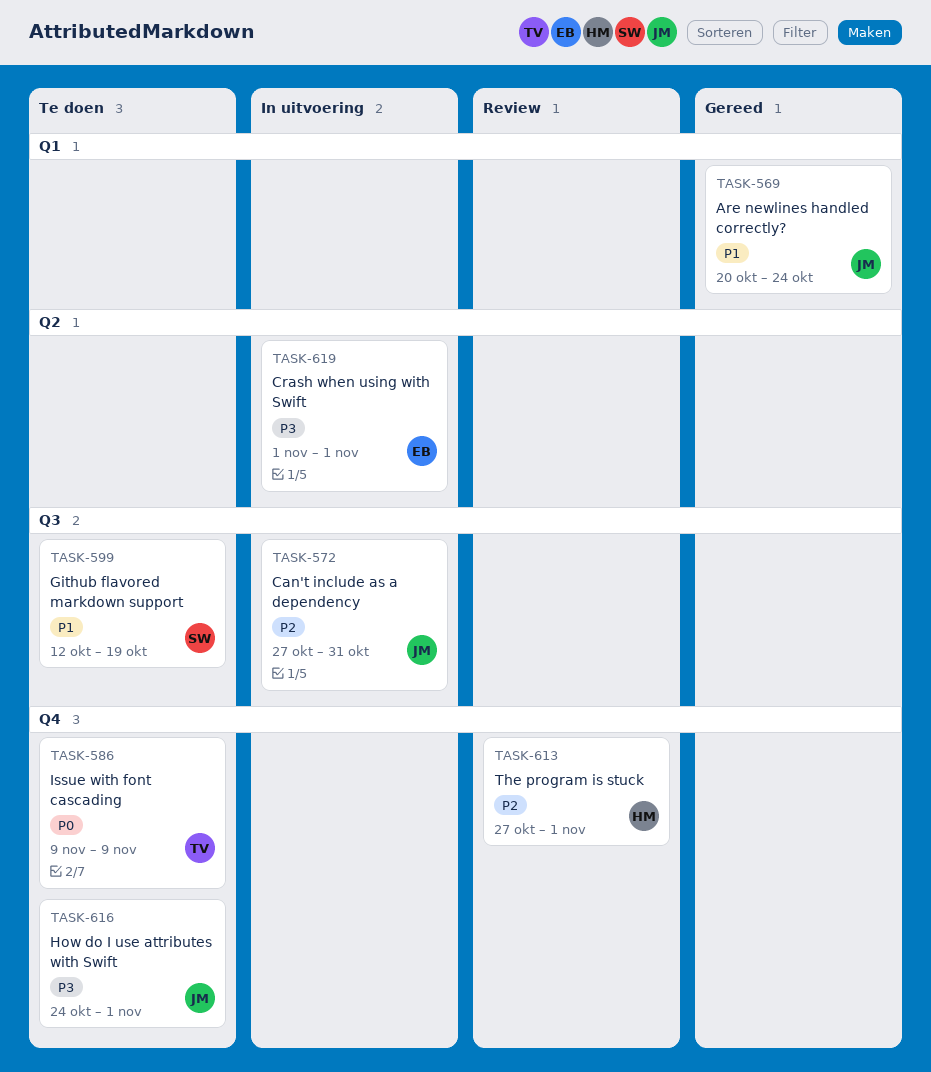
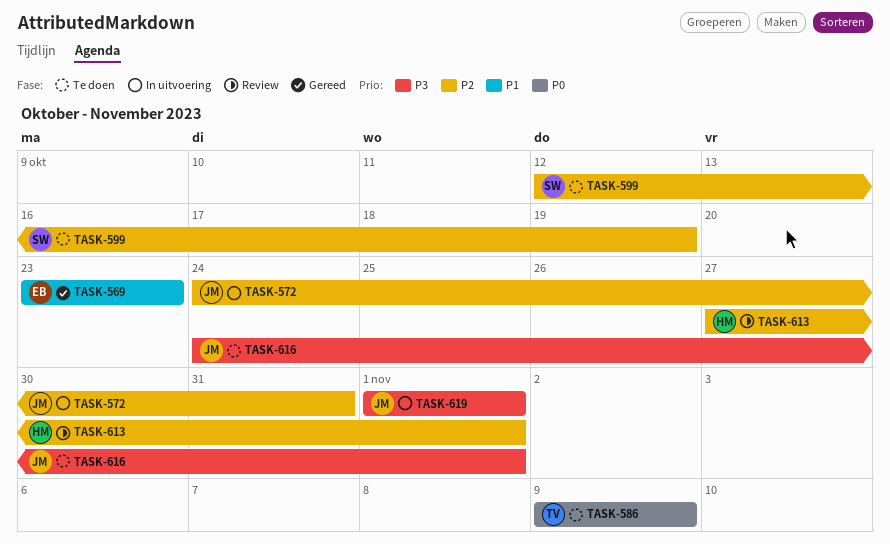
TASK-569, owner: JM -> EB
TASK-569, start: Oct 20 -> Oct 23
TASK-569, due: Oct 24 -> Oct 23
TASK-572, start: Oct 27 -> Oct 24
TASK-599, priority: P1 -> P2
TASK-619, owner: EB -> JM

